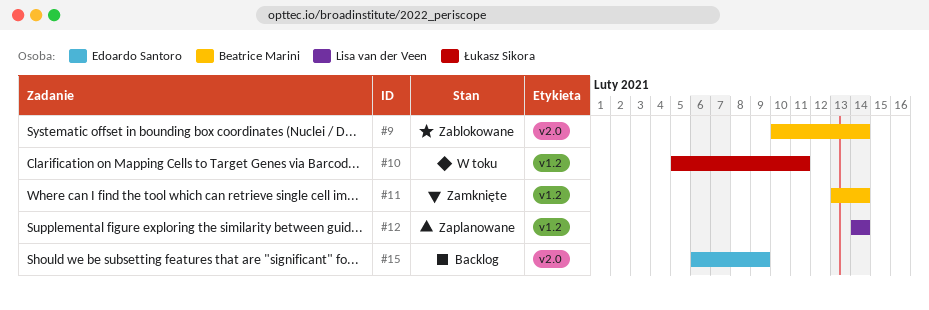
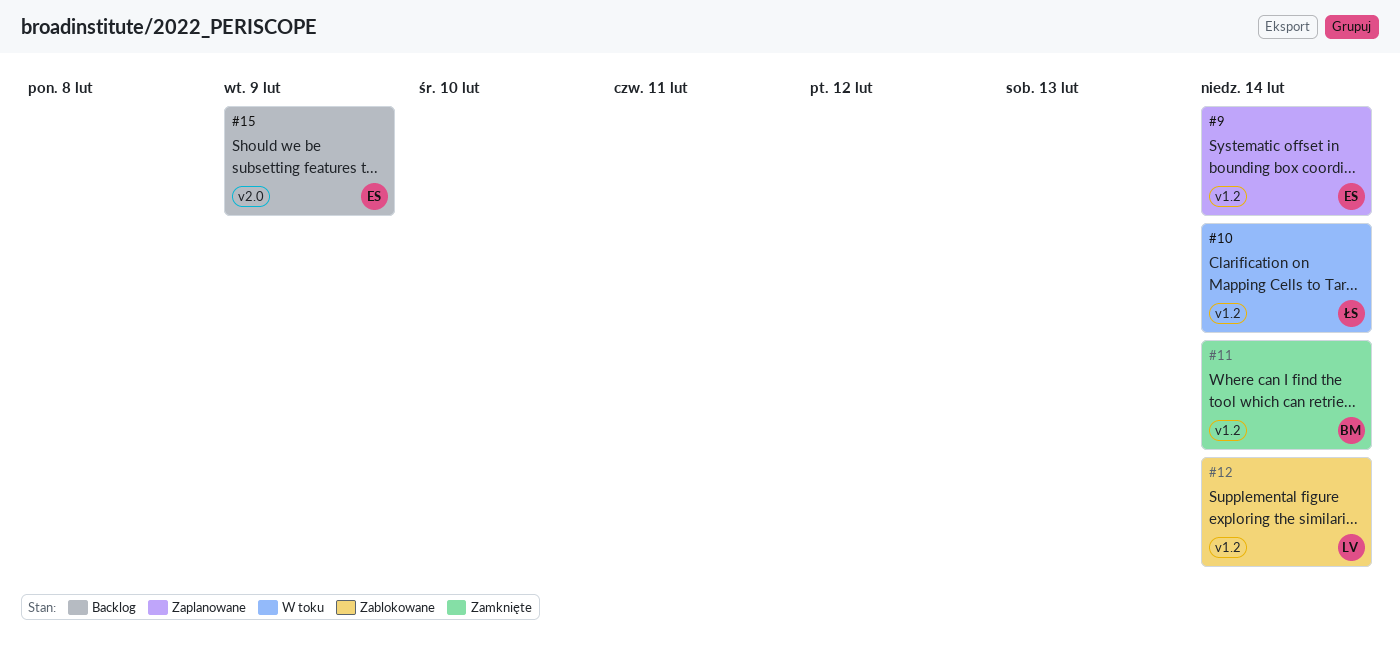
#9, status: Zablokowane -> Zaplanowane
#9, owner: Beatrice Marini -> Edoardo Santoro
#9, label: v2.0 -> v1.2
#10, due: Feb 11 -> Feb 14
#12, status: Zaplanowane -> Zablokowane

